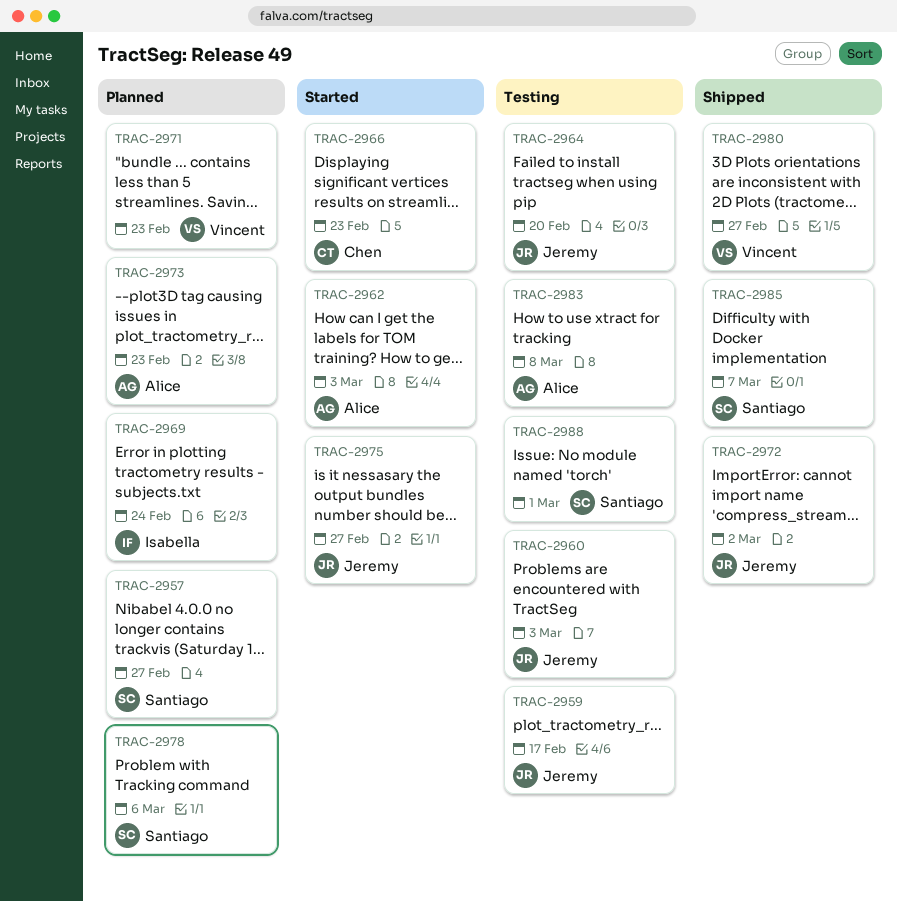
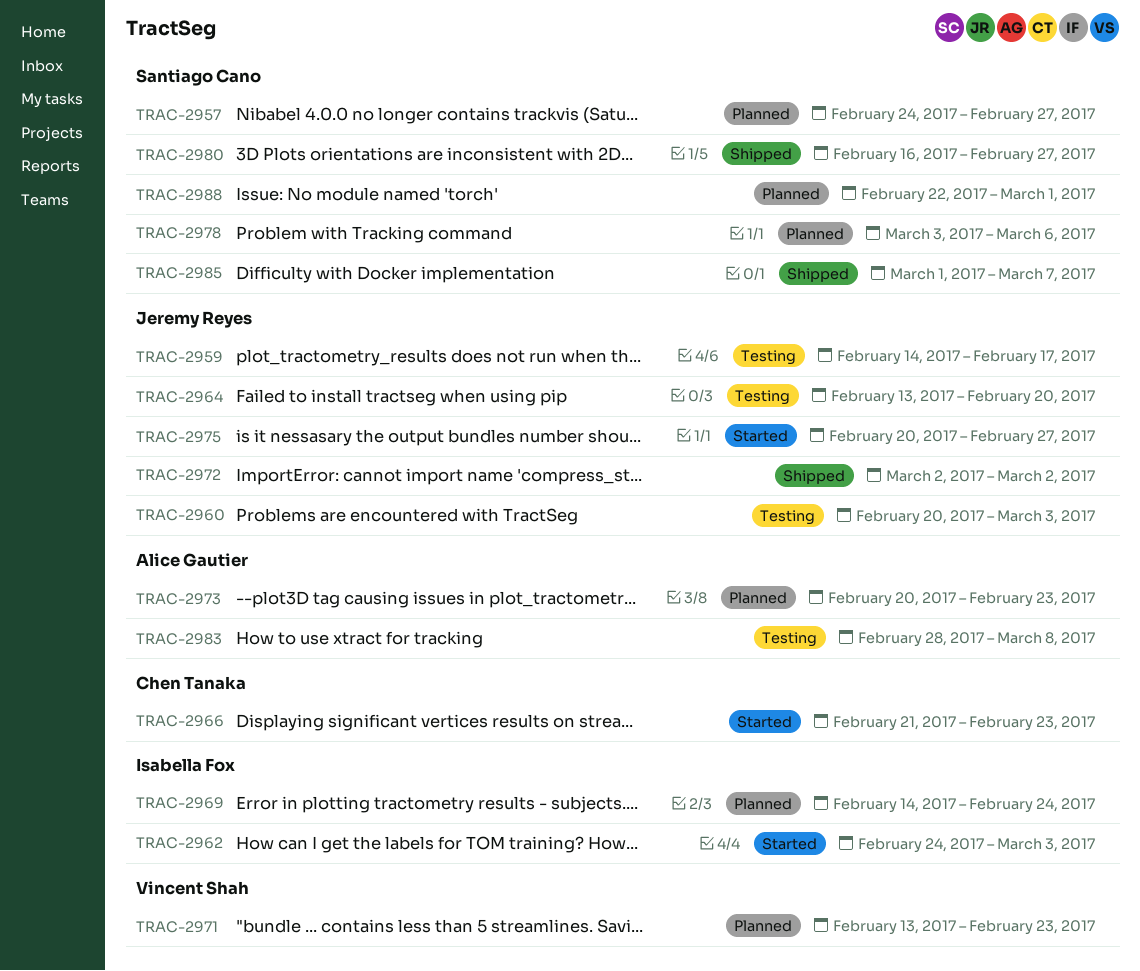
TRAC-2962, owner: Alice Gautier -> Isabella Fox
TRAC-2980, owner: Vincent Shah -> Santiago Cano
TRAC-2988, status: Testing -> Planned

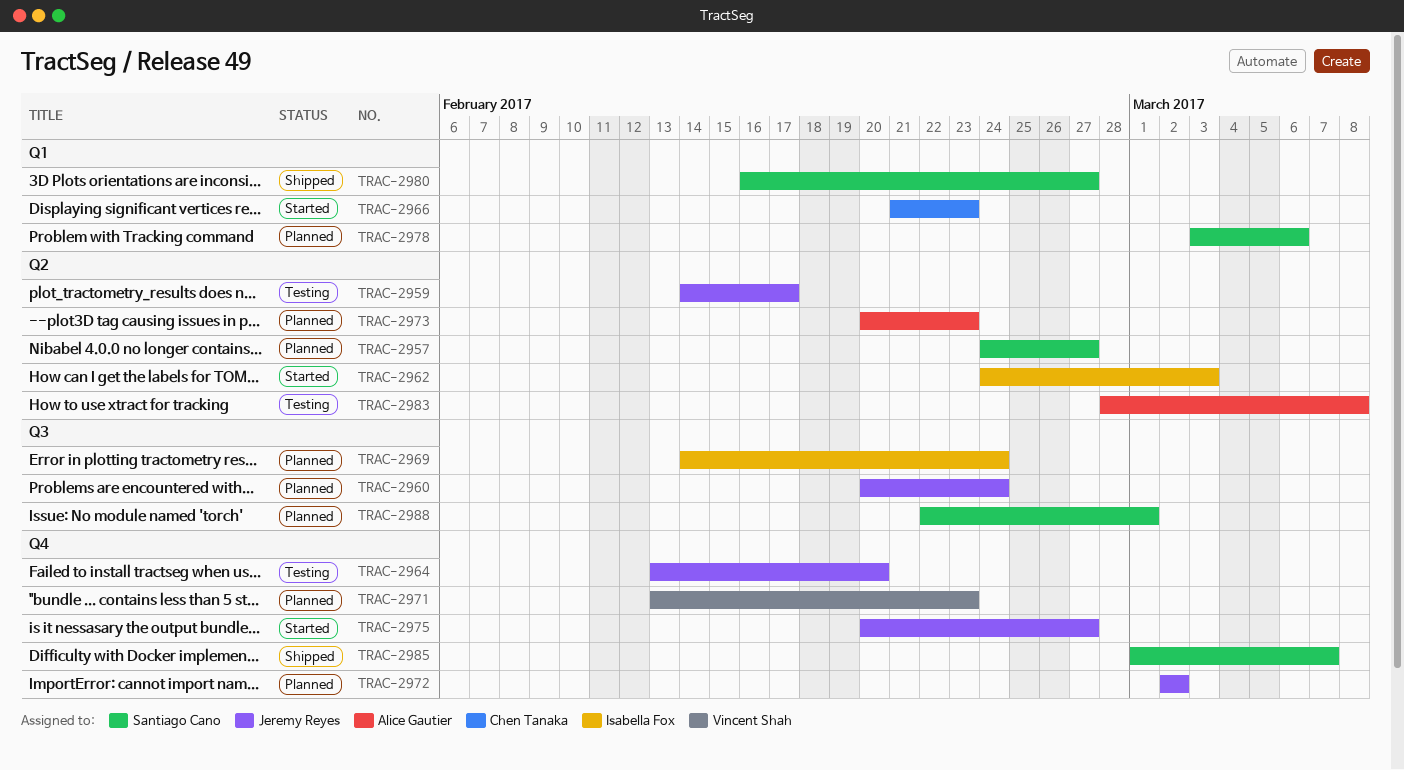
TRAC-2960, status: Testing -> Planned
TRAC-2960, due: Mar 3 -> Feb 24
TRAC-2972, status: Shipped -> Planned

